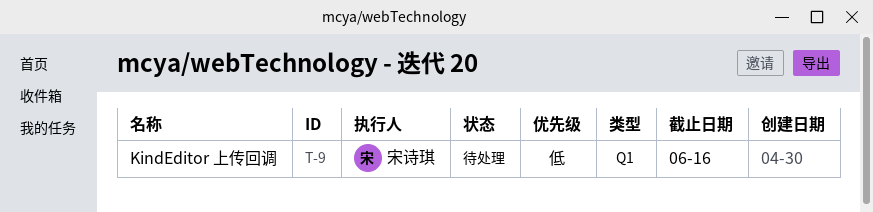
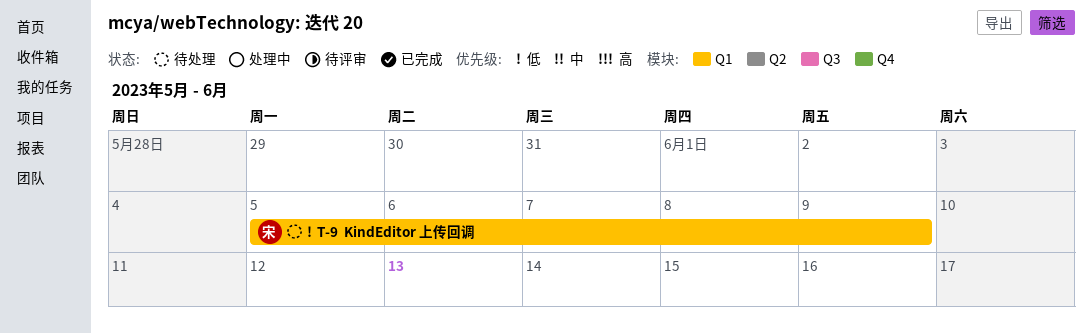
T-9, due: Jun 16 -> Jun 9

